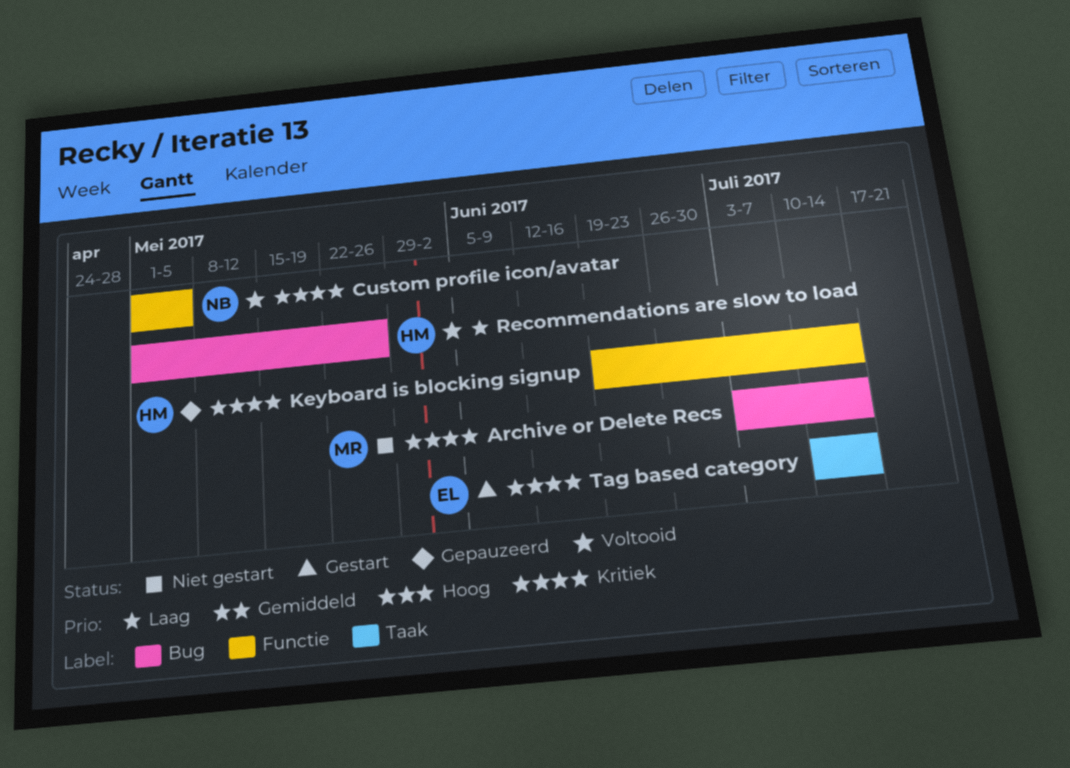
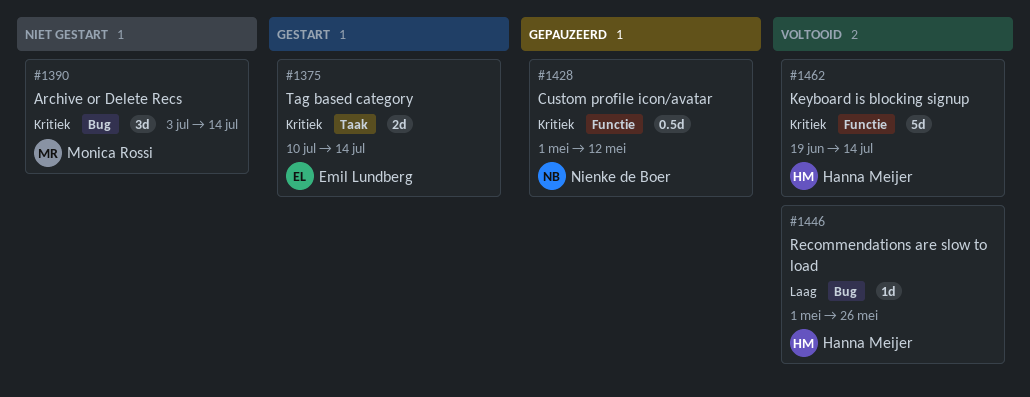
Custom profile icon/avatar, status: Voltooid -> Gepauzeerd
Custom profile icon/avatar, due: May 5 -> May 12
Keyboard is blocking signup, status: Gepauzeerd -> Voltooid

